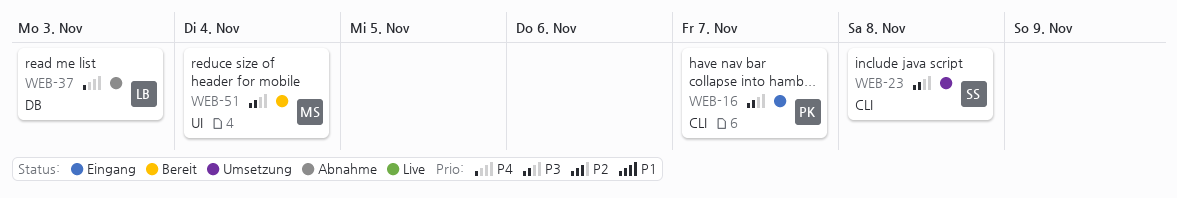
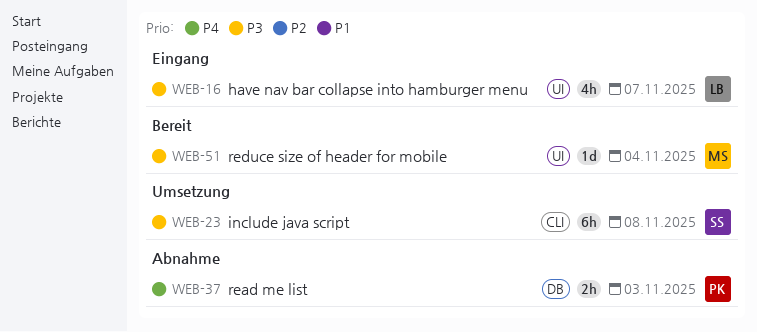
WEB-16, owner: PK -> LB
WEB-16, label: CLI -> UI
WEB-37, owner: LB -> PK

